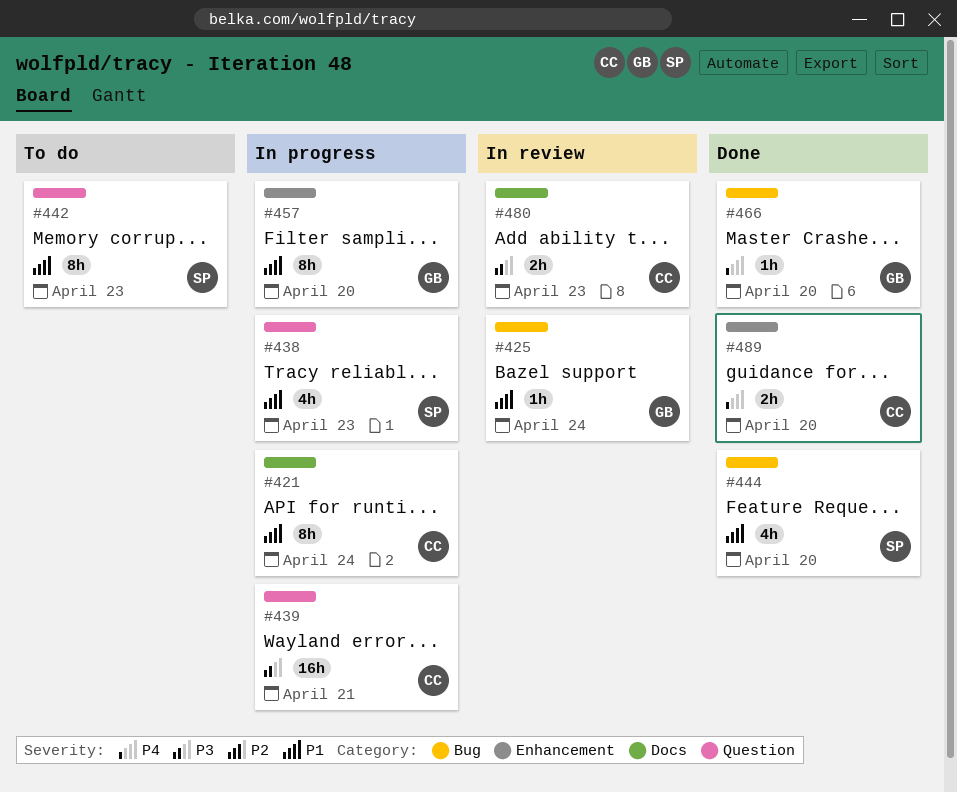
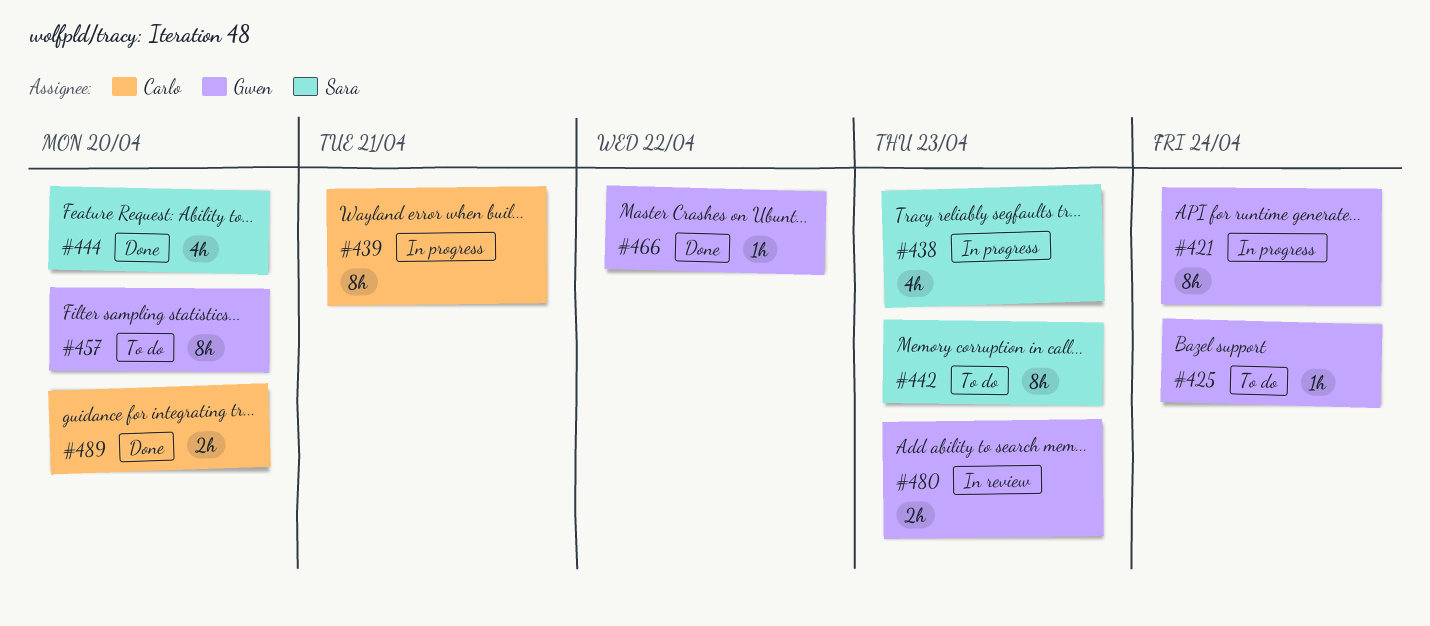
#421, owner: Carlo -> Gwen
#425, status: In review -> To do
#439, estimate: 16h -> 8h
#457, status: In progress -> To do
#466, due: Apr 20 -> Apr 22
#480, owner: Carlo -> Gwen

